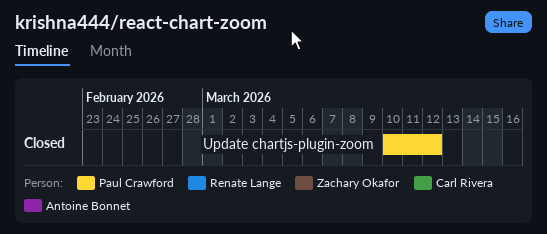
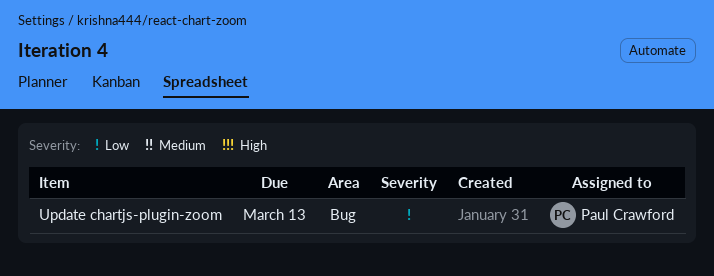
Update chartjs-plugin-zoom, due: Mar 12 -> Mar 13

